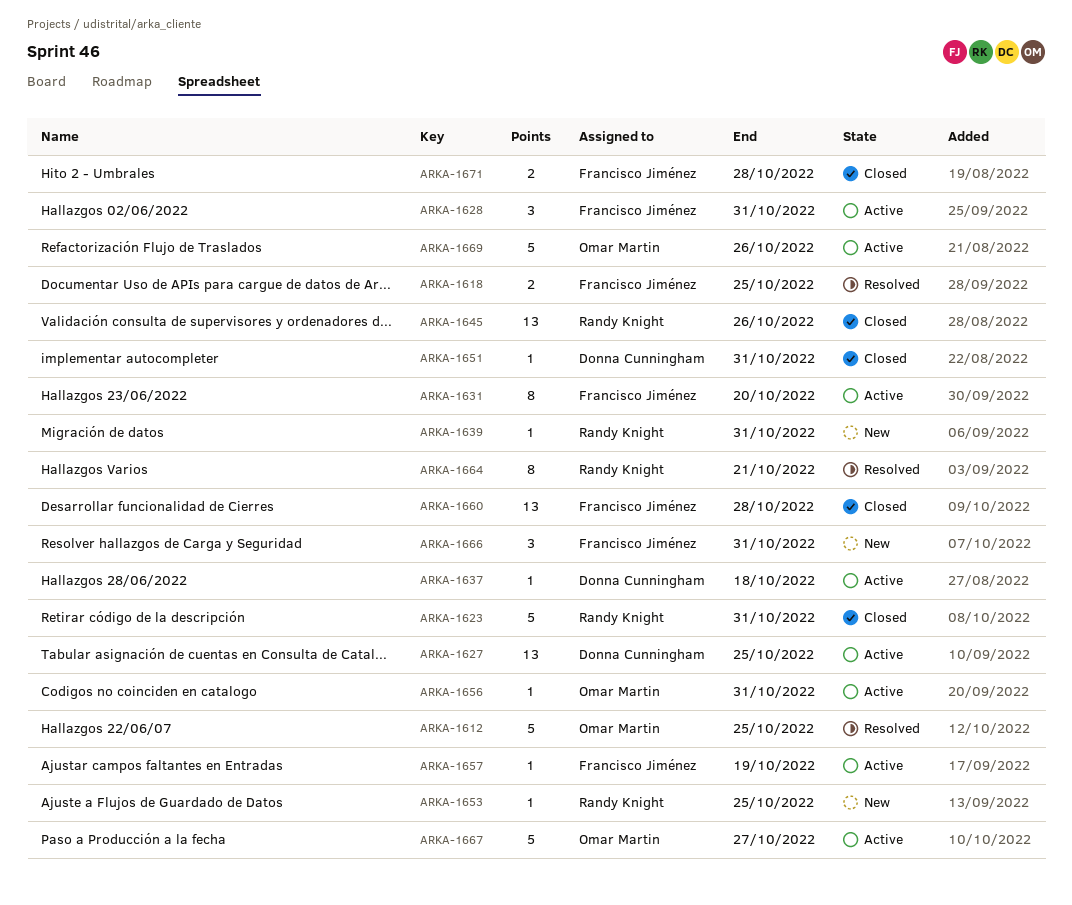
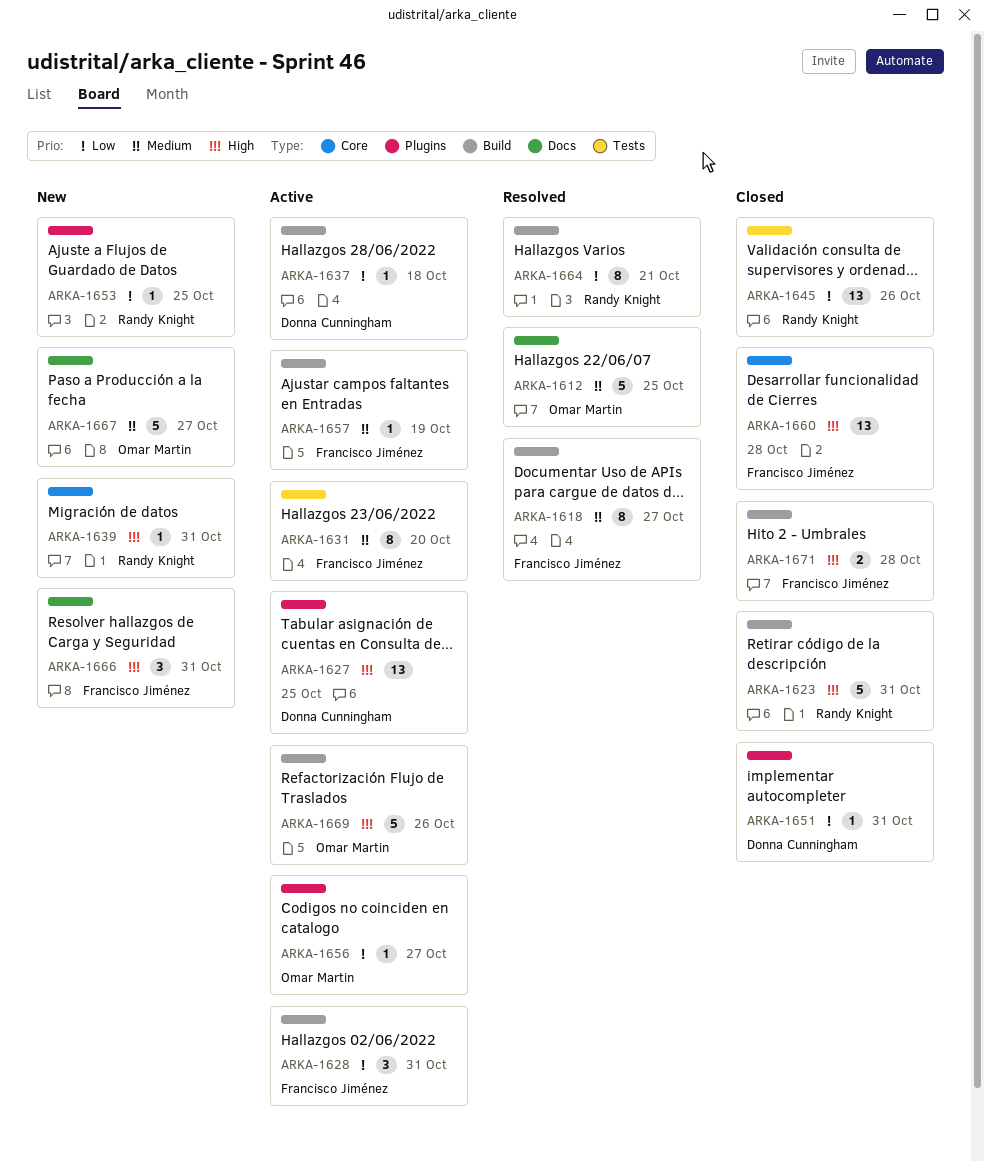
ARKA-1618, estimate: 2 -> 8
ARKA-1618, due: Oct 25 -> Oct 27
ARKA-1656, due: Oct 31 -> Oct 27
ARKA-1667, status: Active -> New

